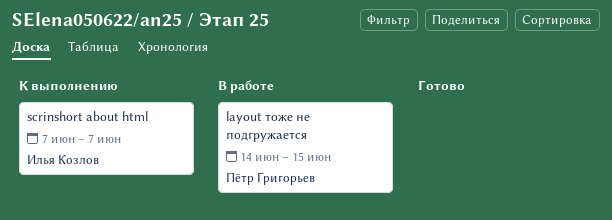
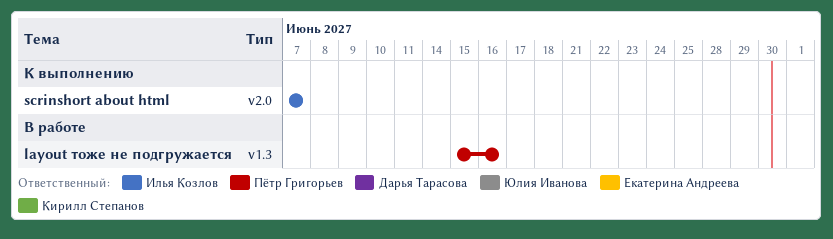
layout тоже не подгружается, start: Jun 14 -> Jun 15
layout тоже не подгружается, due: Jun 15 -> Jun 16

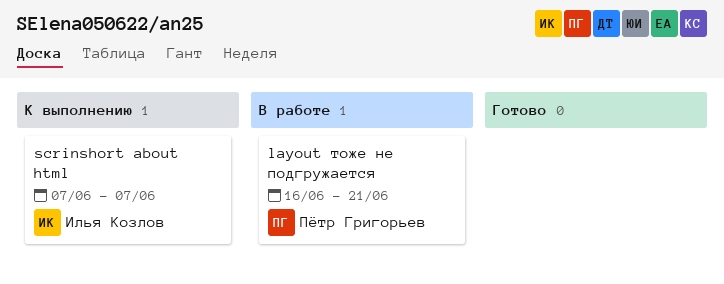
layout тоже не подгружается, start: Jun 15 -> Jun 16
layout тоже не подгружается, due: Jun 16 -> Jun 21

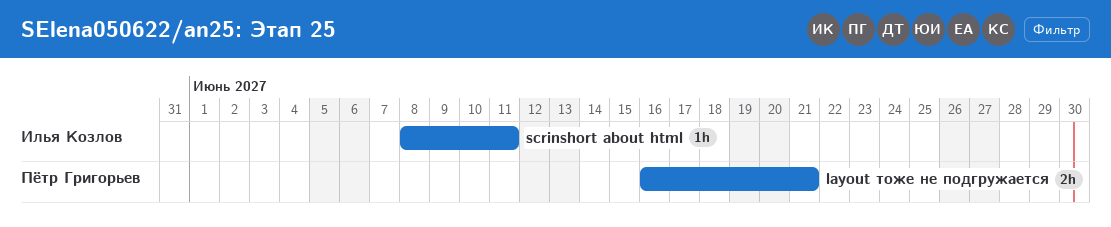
scrinshort about html, start: Jun 7 -> Jun 8
scrinshort about html, due: Jun 7 -> Jun 11

